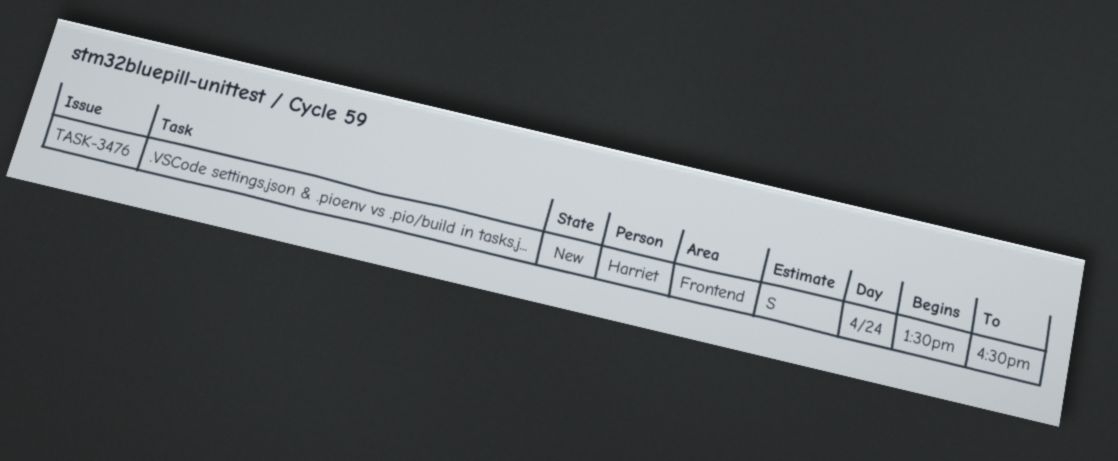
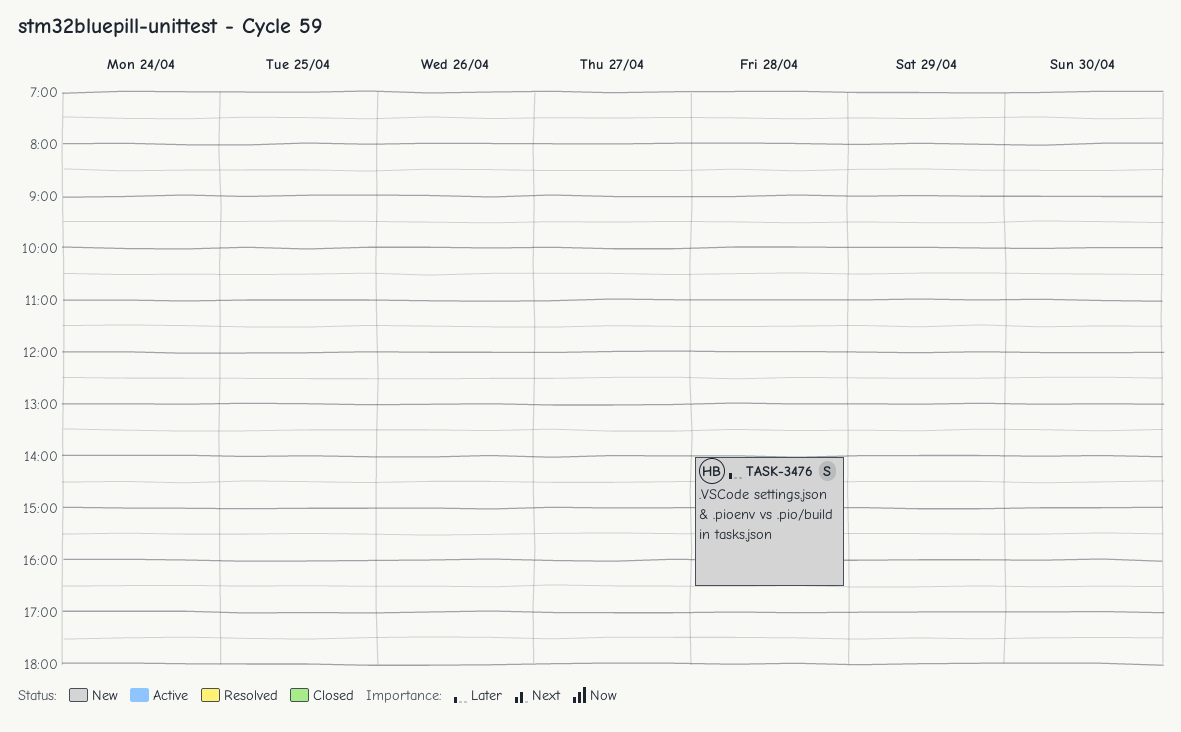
TASK-3476, day: Apr 24 -> Apr 28
TASK-3476, begins: 13:30 -> 14:00

